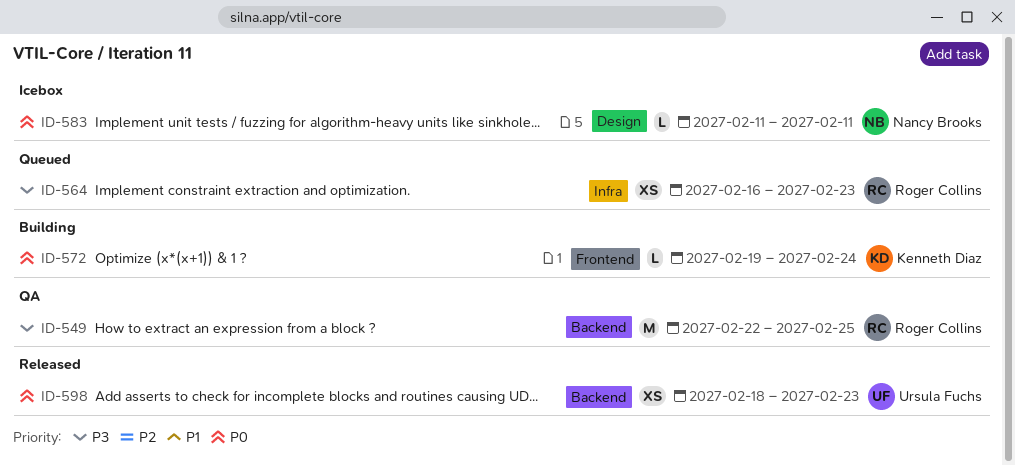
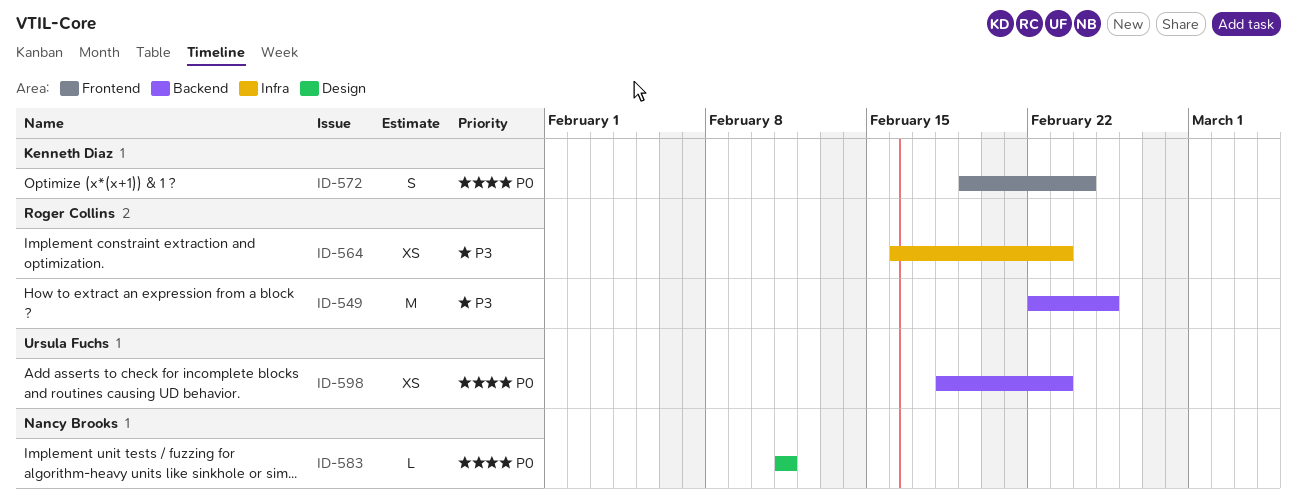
ID-572, estimate: L -> S

